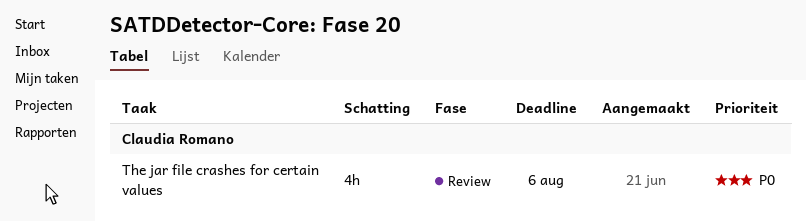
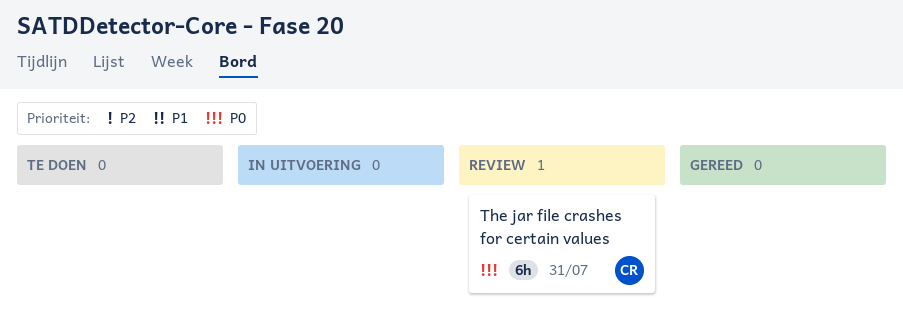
The jar file crashes for certain values, estimate: 4h -> 6h
The jar file crashes for certain values, due: Aug 6 -> Jul 31

